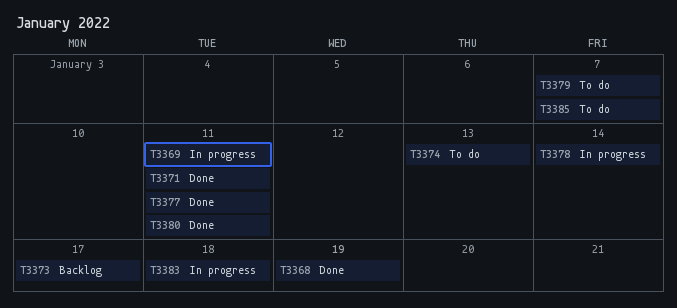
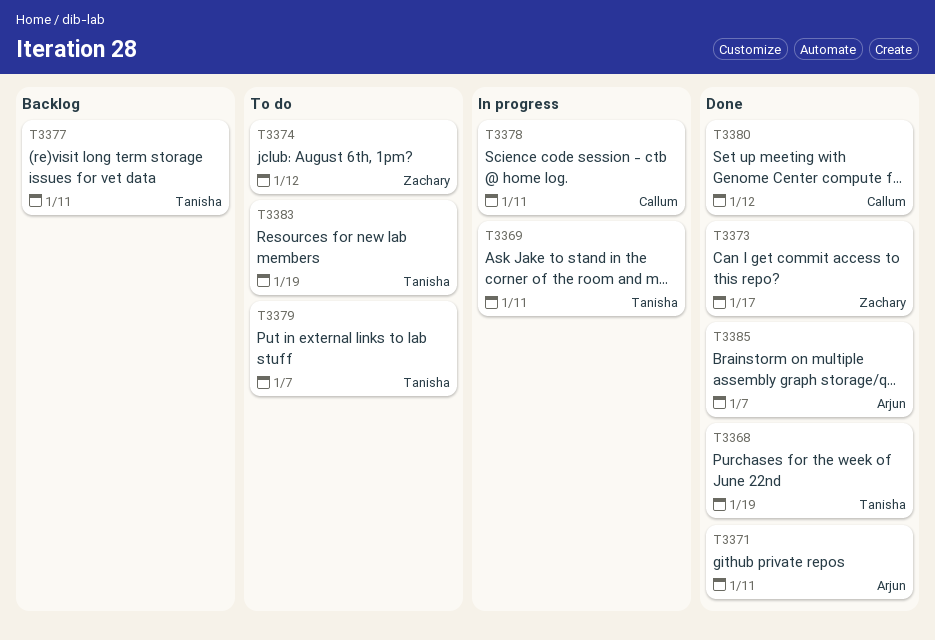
T3373, status: Backlog -> Done
T3374, due: Jan 13 -> Jan 12
T3377, status: Done -> Backlog
T3378, due: Jan 14 -> Jan 11
T3380, due: Jan 11 -> Jan 12
T3383, status: In progress -> To do
T3383, due: Jan 18 -> Jan 19
T3385, status: To do -> Done

